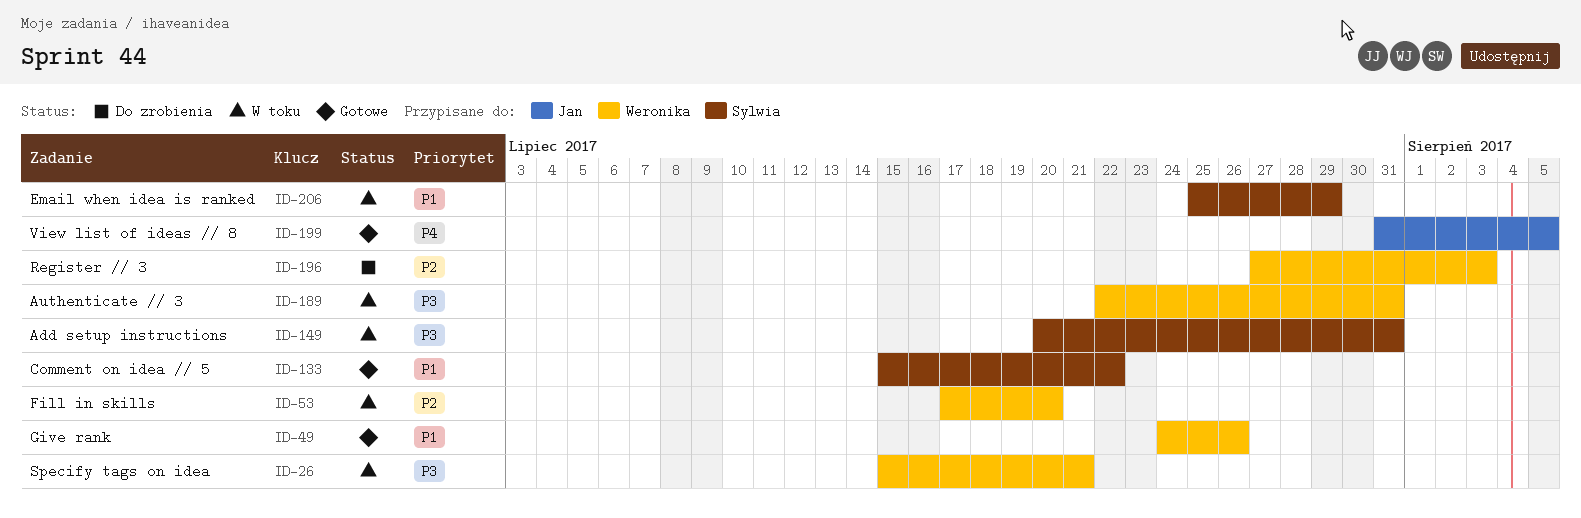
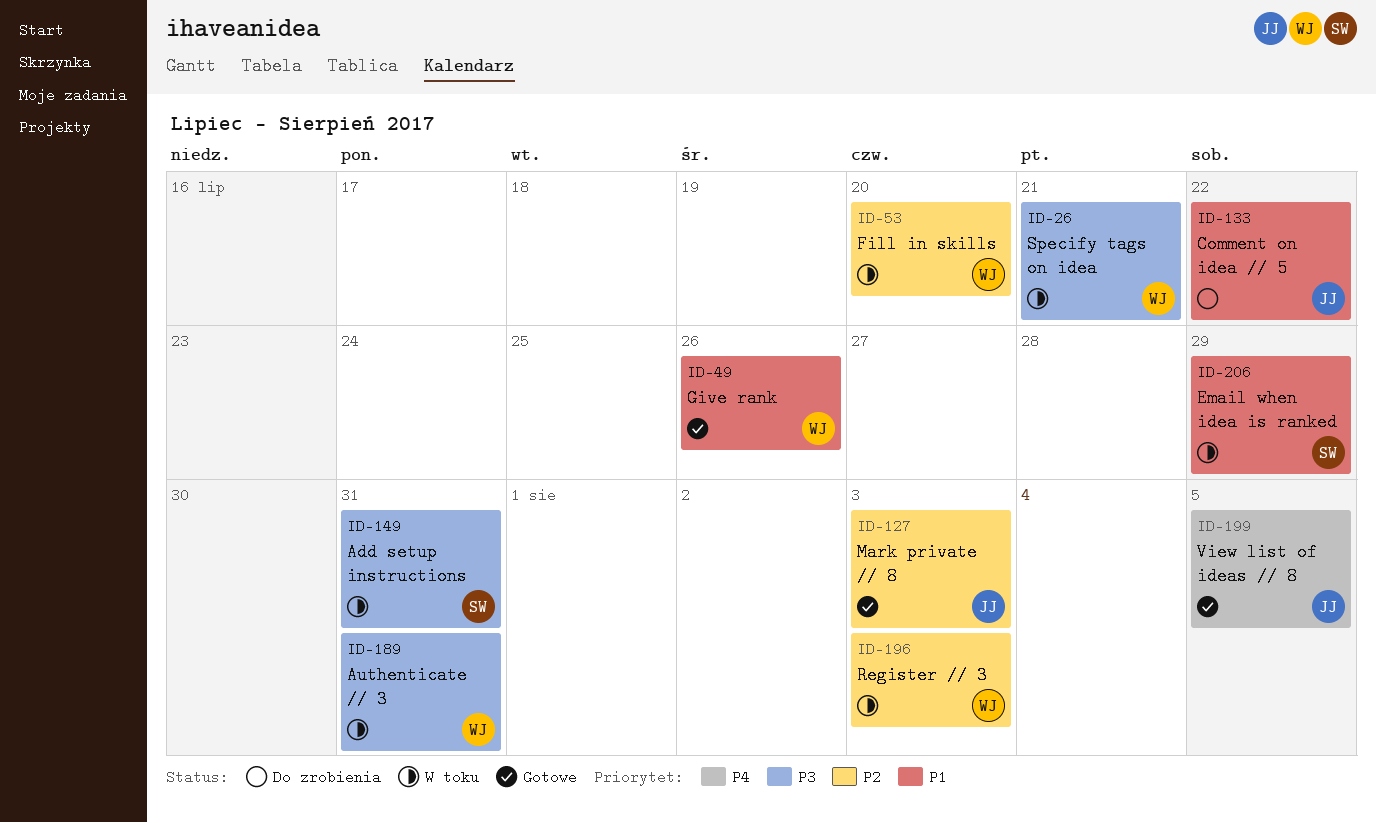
ID-127: none -> present
ID-133, status: Gotowe -> Do zrobienia
ID-133, owner: Sylwia -> Jan
ID-196, status: Do zrobienia -> W toku

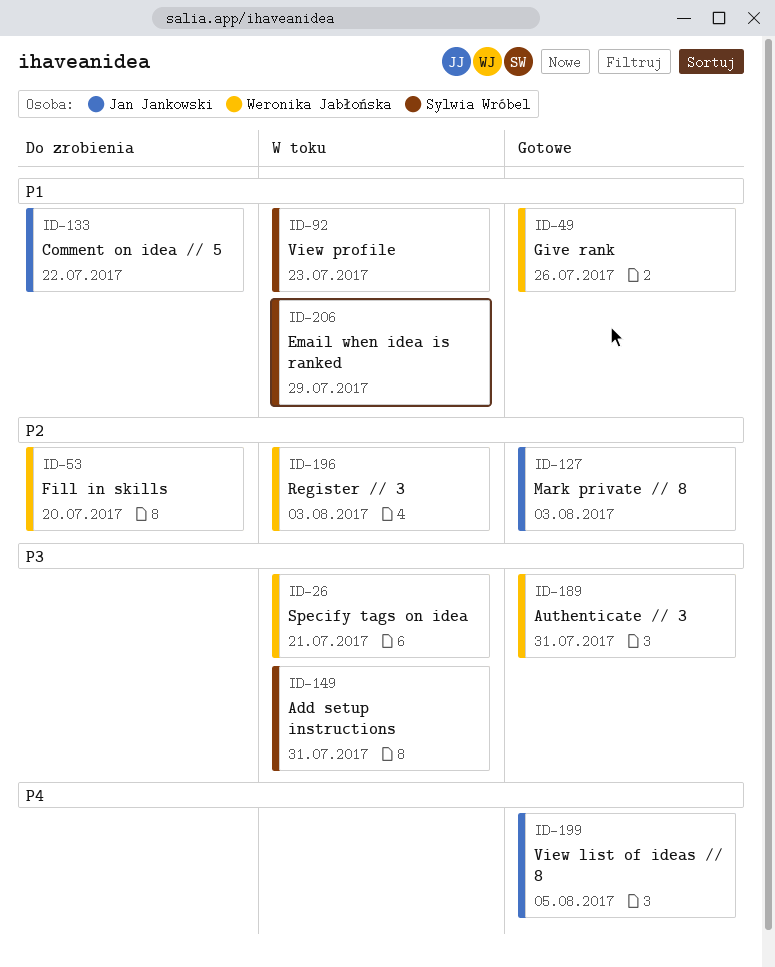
ID-53, status: W toku -> Do zrobienia
ID-92: none -> present
ID-189, status: W toku -> Gotowe

